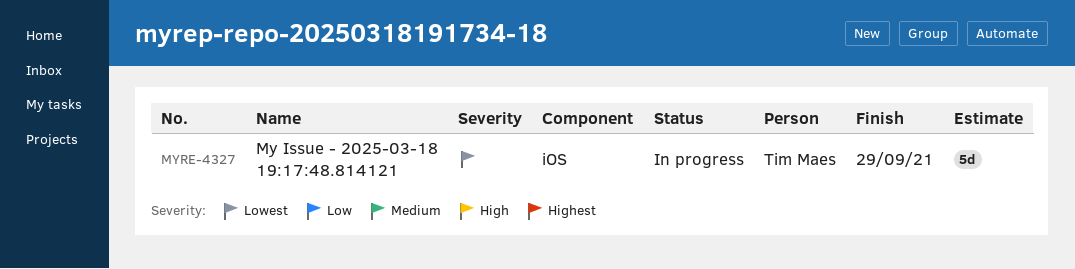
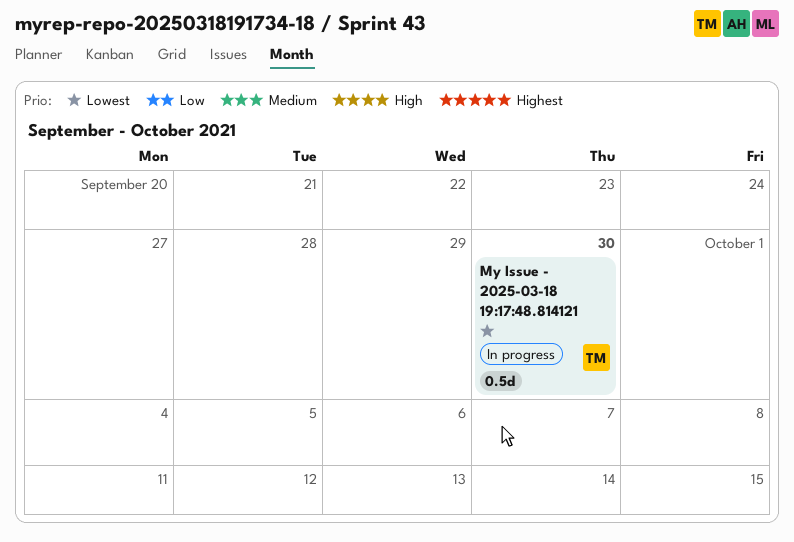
My Issue - 2025-03-18 19:17:48.814121, estimate: 5d -> 0.5d
My Issue - 2025-03-18 19:17:48.814121, due: Sep 29 -> Sep 30

